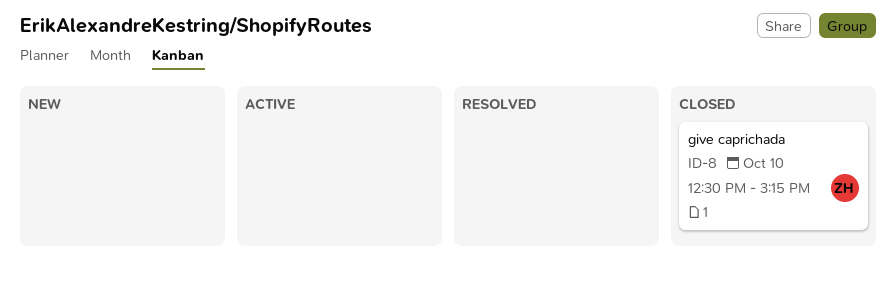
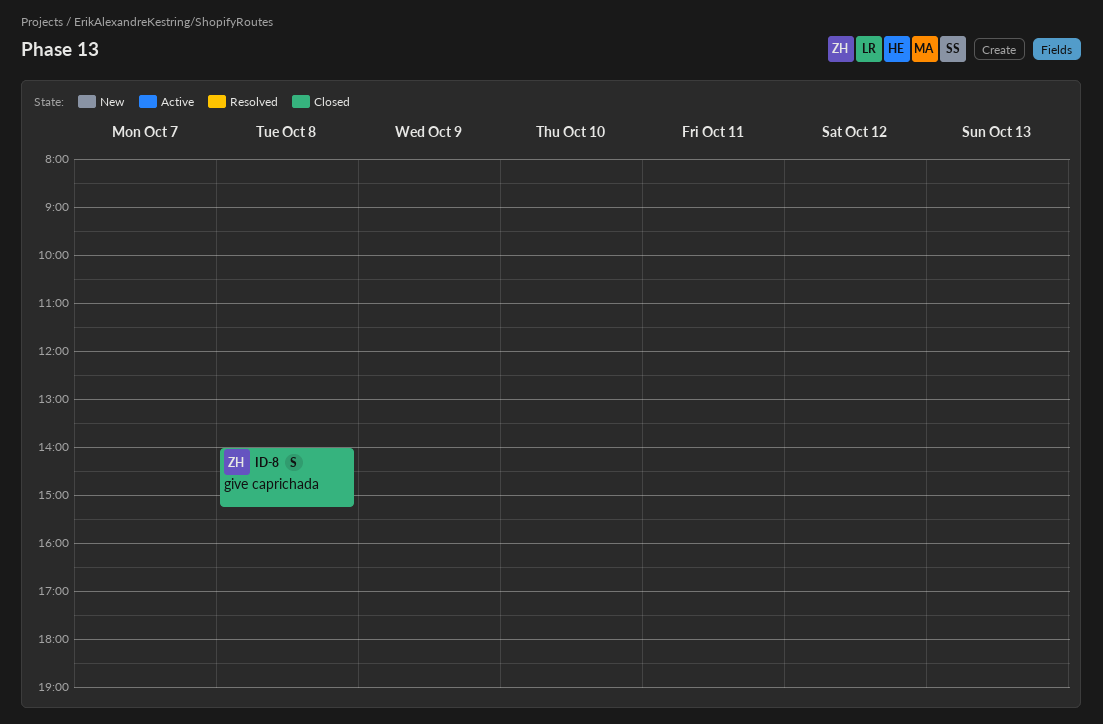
ID-8, day: Oct 10 -> Oct 8
ID-8, begins: 12:30 -> 14:00

